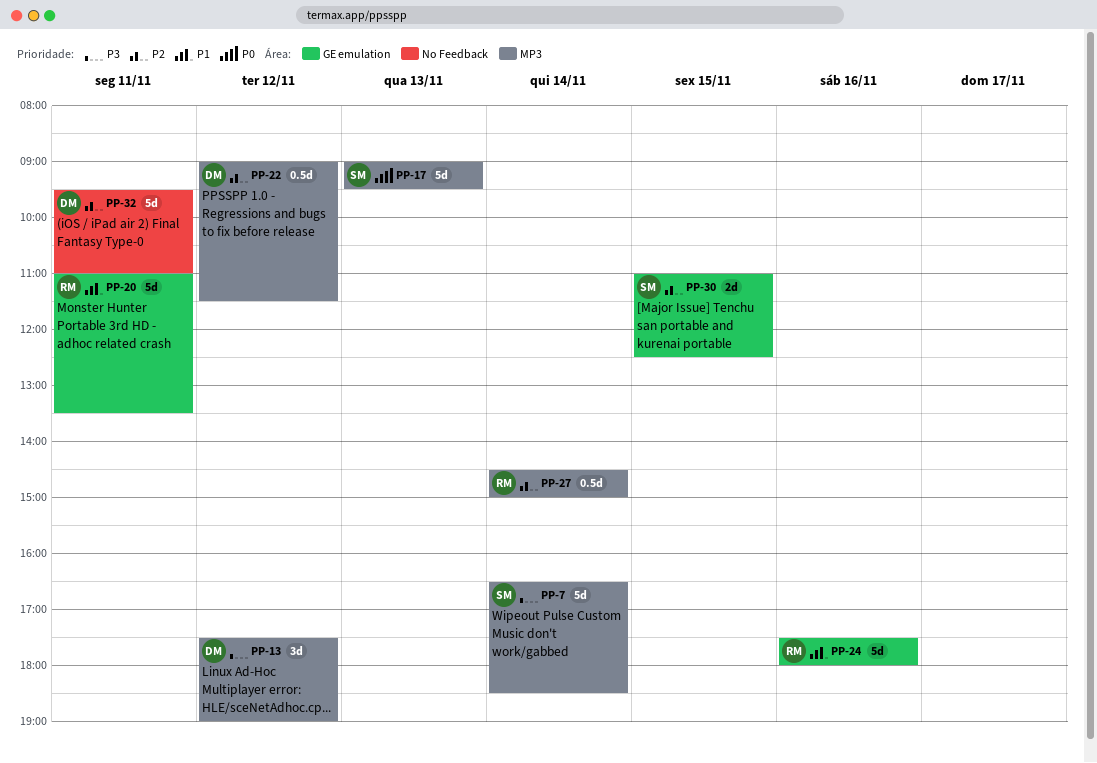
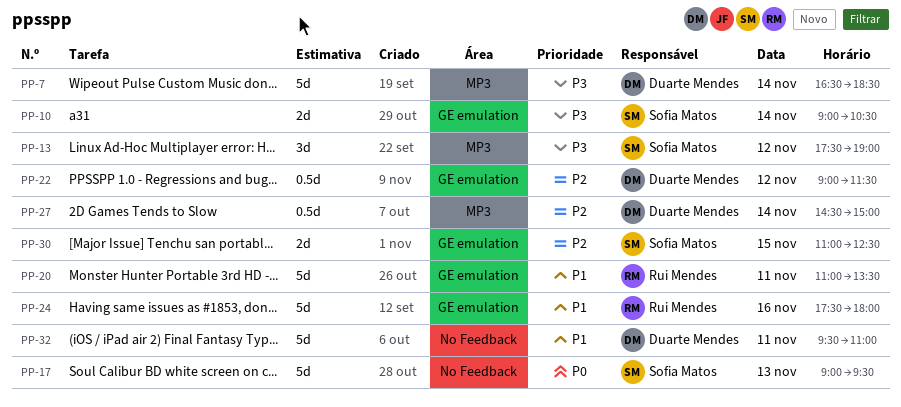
PP-7, owner: Sofia Matos -> Duarte Mendes
PP-10: none -> present
PP-13, owner: Duarte Mendes -> Sofia Matos
PP-17, label: MP3 -> No Feedback
PP-22, label: MP3 -> GE emulation
PP-27, owner: Rui Mendes -> Duarte Mendes
PP-32, priority: P2 -> P1

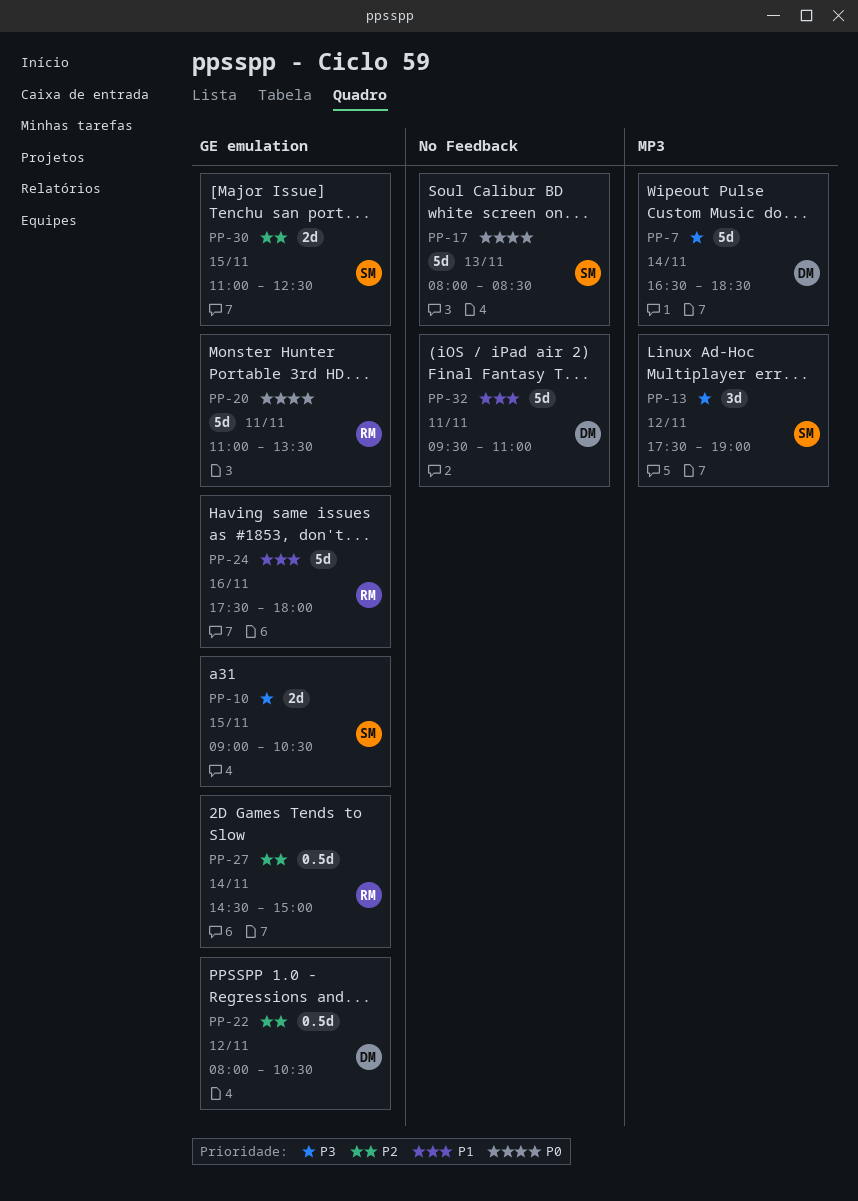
PP-10, day: Nov 14 -> Nov 15
PP-17, begins: 09:00 -> 08:00
PP-17, ends: 09:30 -> 08:30
PP-20, priority: P1 -> P0
PP-22, begins: 09:00 -> 08:00
PP-22, ends: 11:30 -> 10:30
PP-27, owner: Duarte Mendes -> Rui Mendes
PP-27, label: MP3 -> GE emulation

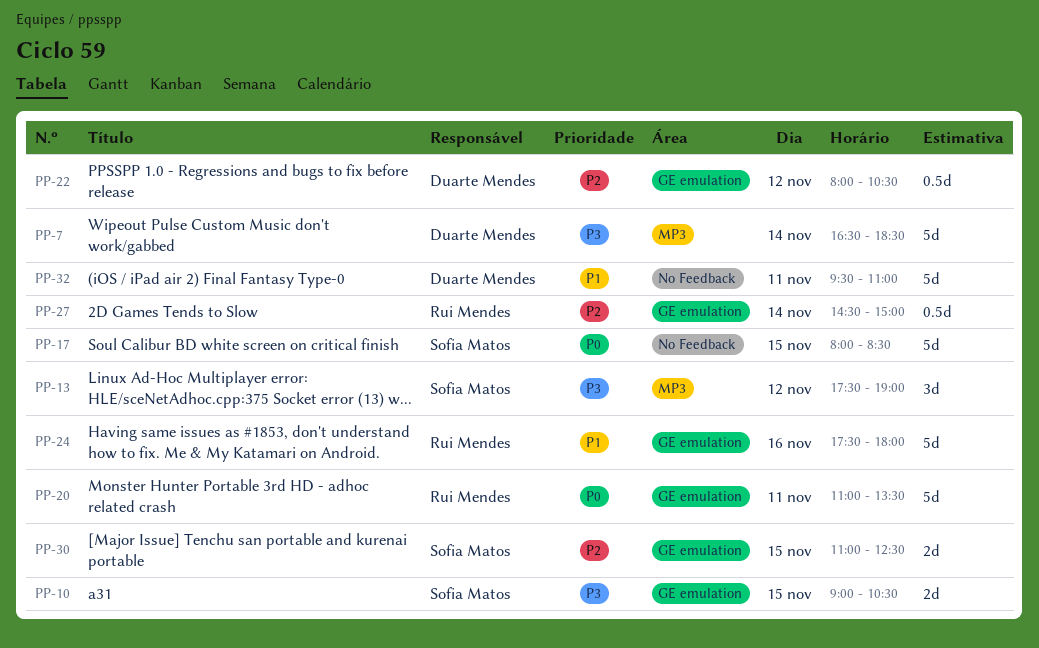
PP-17, day: Nov 13 -> Nov 15

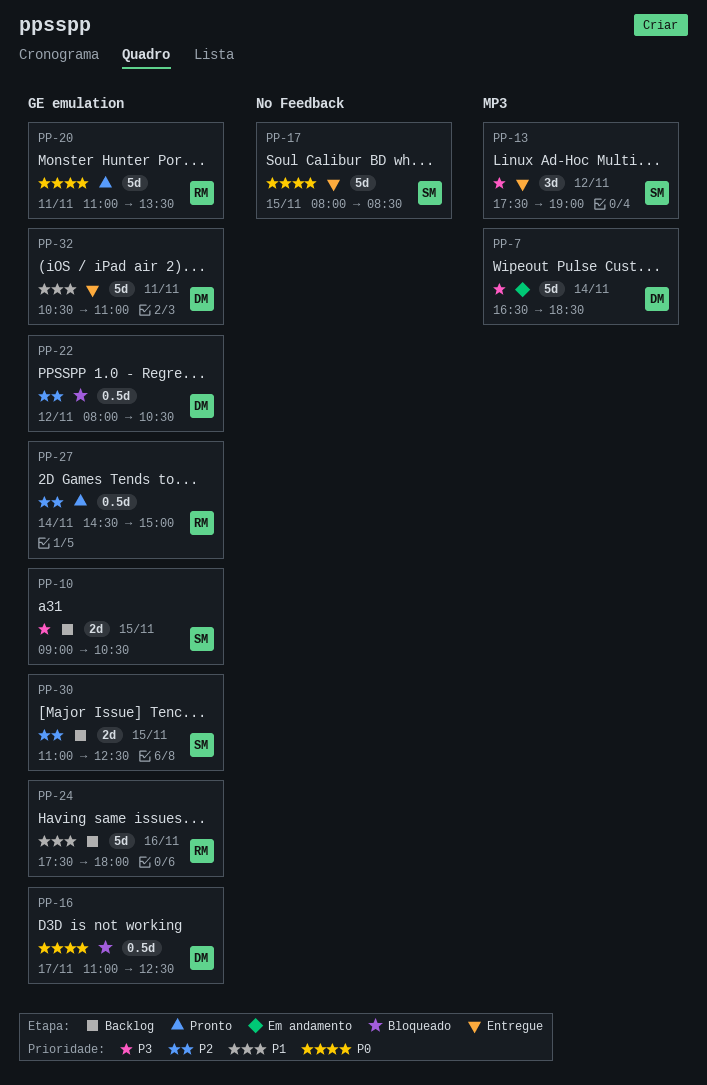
PP-16: none -> present
PP-32, label: No Feedback -> GE emulation
PP-32, begins: 09:30 -> 10:30

